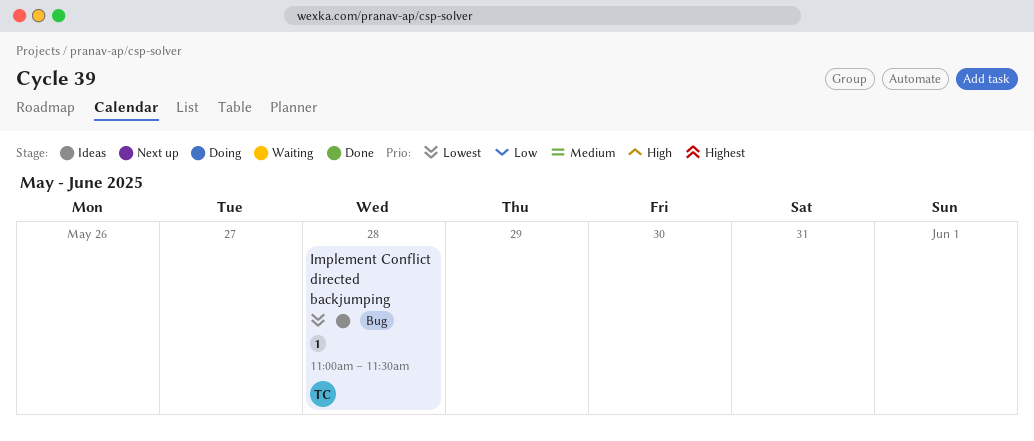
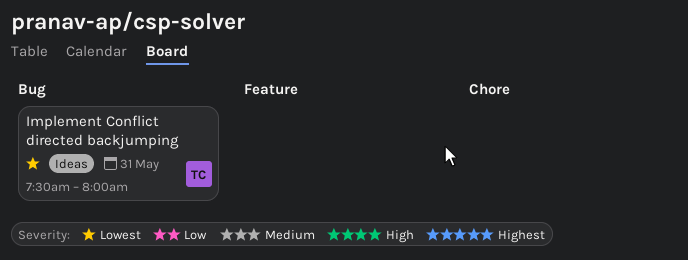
Implement Conflict directed backjumping, day: May 28 -> May 31
Implement Conflict directed backjumping, begins: 11:00 -> 07:30
Implement Conflict directed backjumping, ends: 11:30 -> 08:00

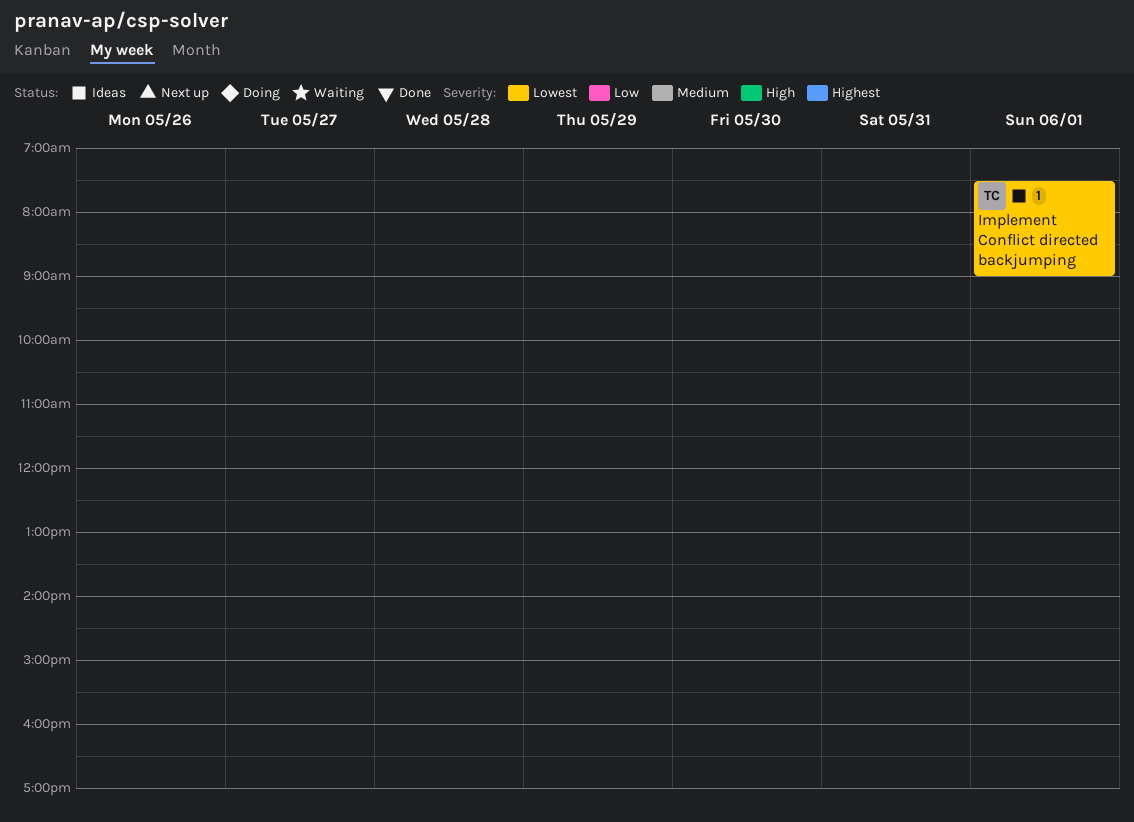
Implement Conflict directed backjumping, day: May 31 -> Jun 1
Implement Conflict directed backjumping, ends: 08:00 -> 09:00

